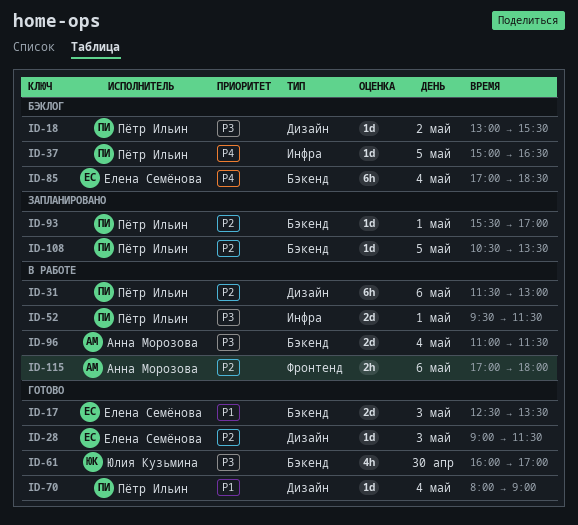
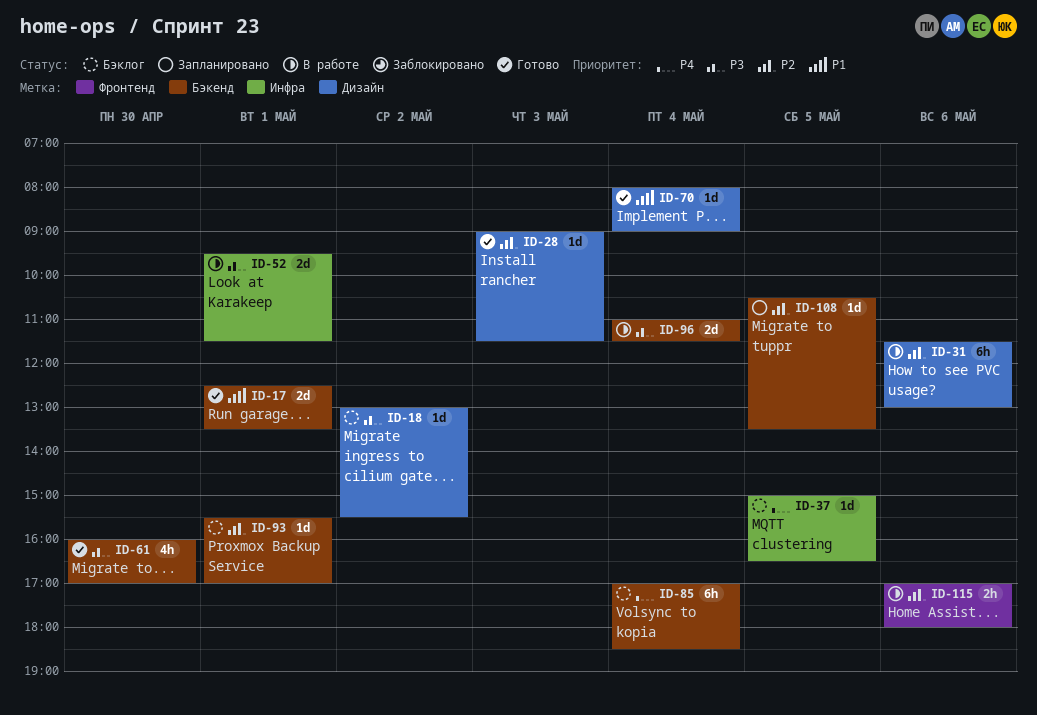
ID-17, day: May 3 -> May 1
ID-93, status: Запланировано -> Бэклог

